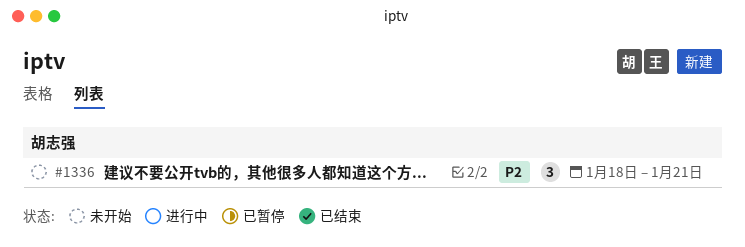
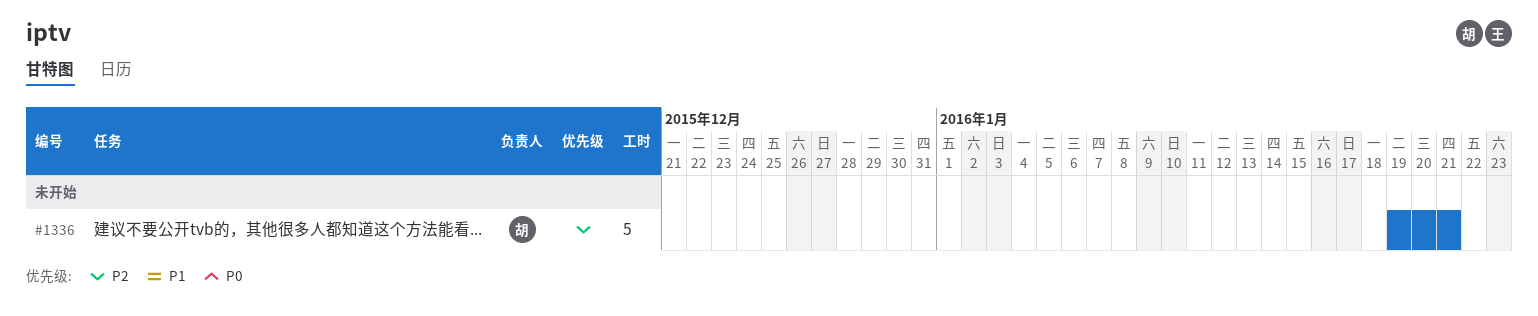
#1336, estimate: 3 -> 5
#1336, start: Jan 18 -> Jan 19

